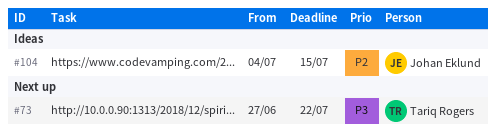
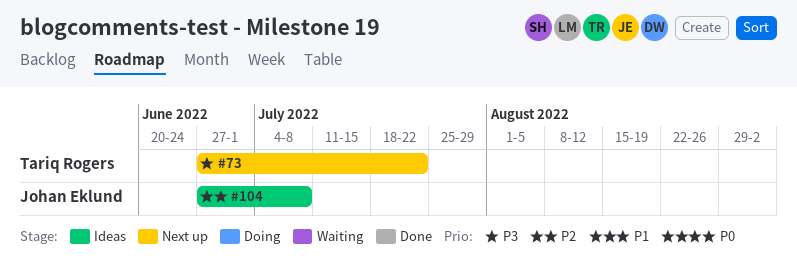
#104, start: Jul 4 -> Jun 27
#104, due: Jul 15 -> Jul 8

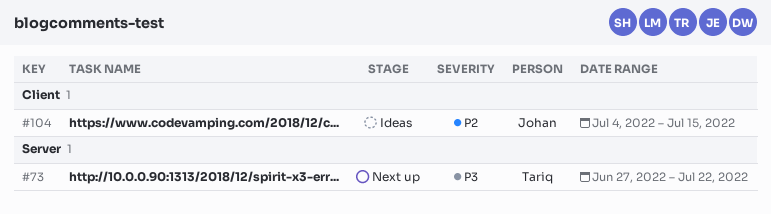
#104, start: Jun 27 -> Jul 4
#104, due: Jul 8 -> Jul 15

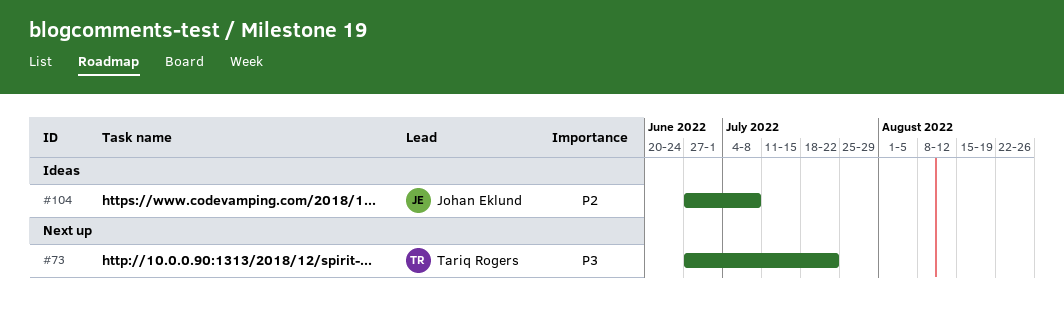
#104, start: Jul 4 -> Jun 27
#104, due: Jul 15 -> Jul 8

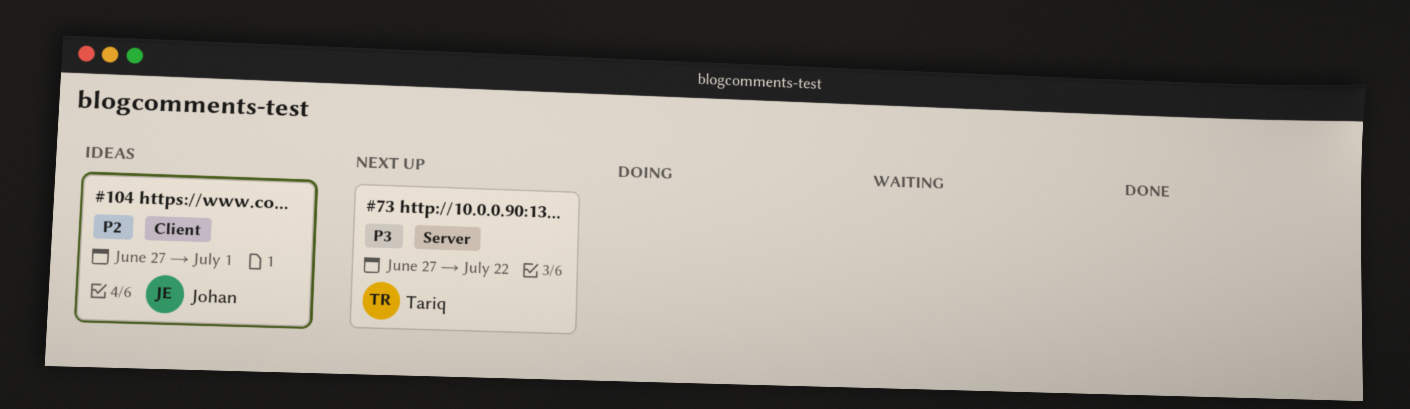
#104, due: Jul 8 -> Jul 1

